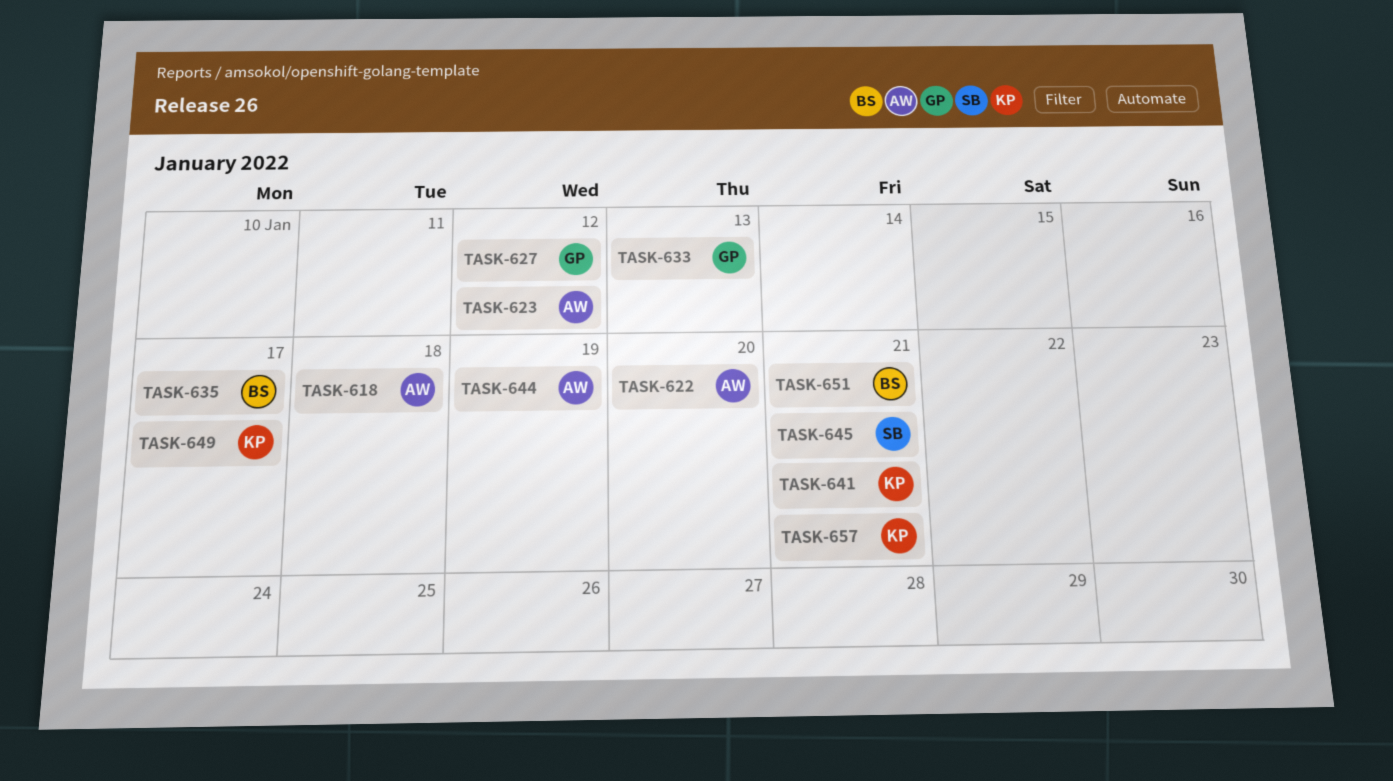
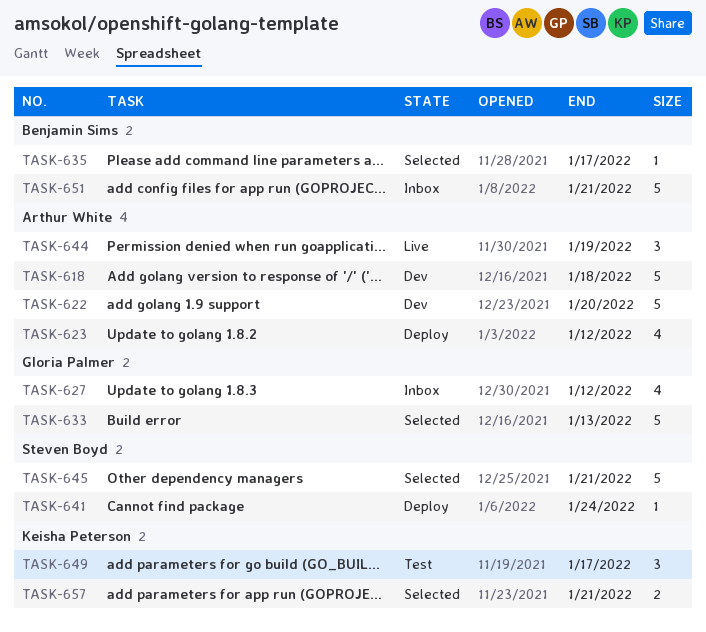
TASK-641, owner: Keisha Peterson -> Steven Boyd
TASK-641, due: Jan 21 -> Jan 24

